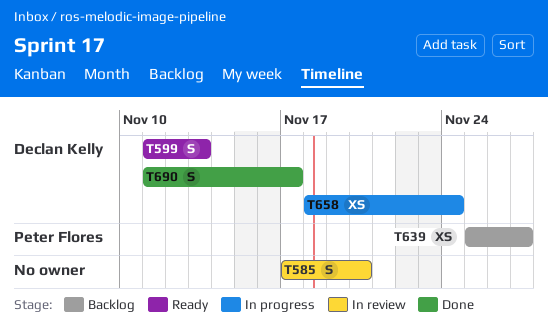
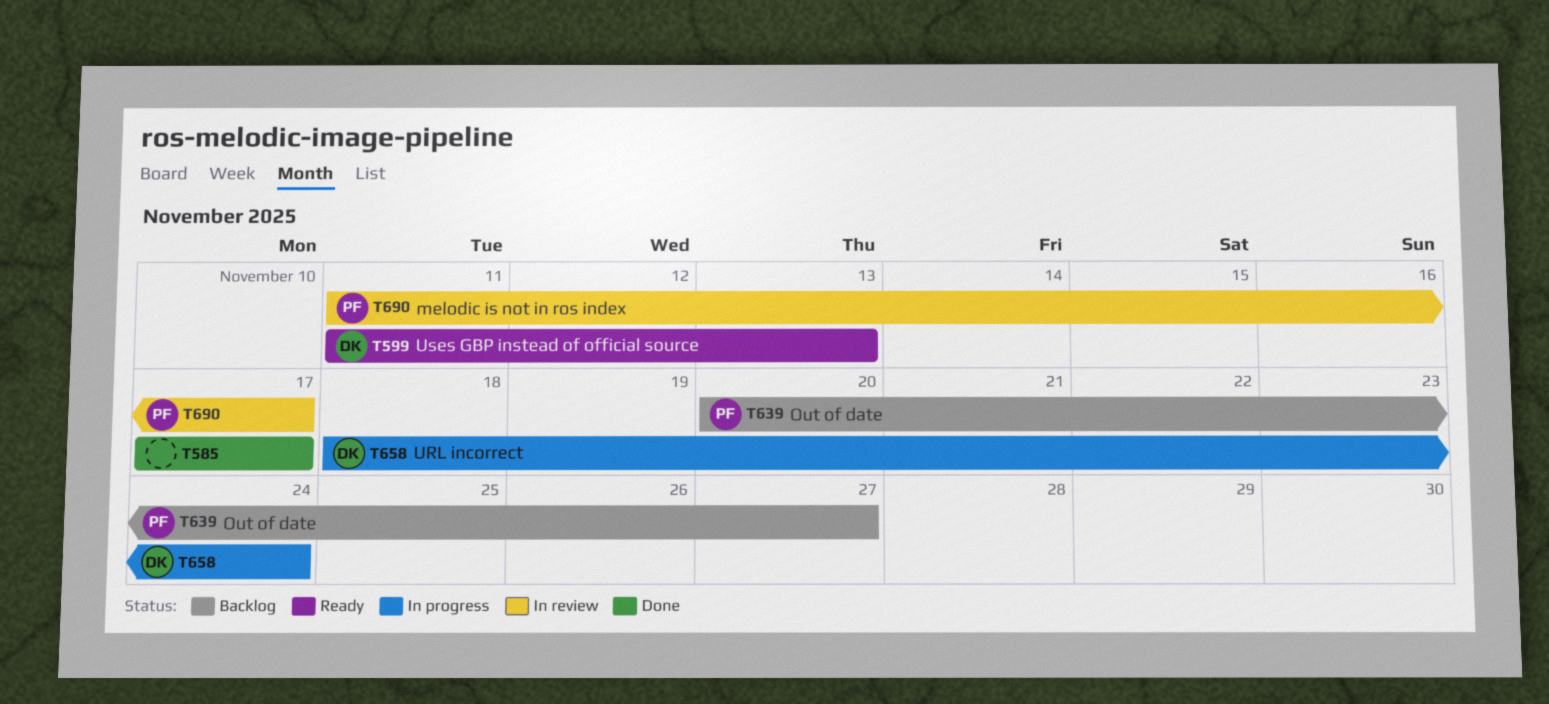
T585, status: In review -> Done
T585, due: Nov 20 -> Nov 17
T639, start: Nov 25 -> Nov 20
T690, status: Done -> In review
T690, owner: Declan Kelly -> Peter Flores

